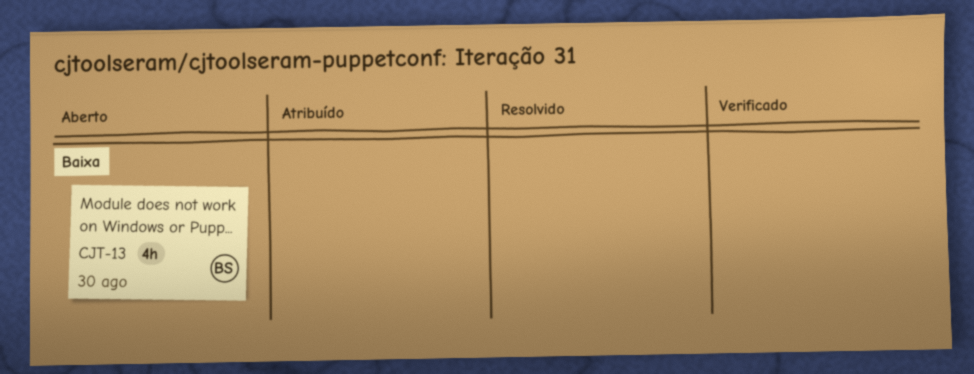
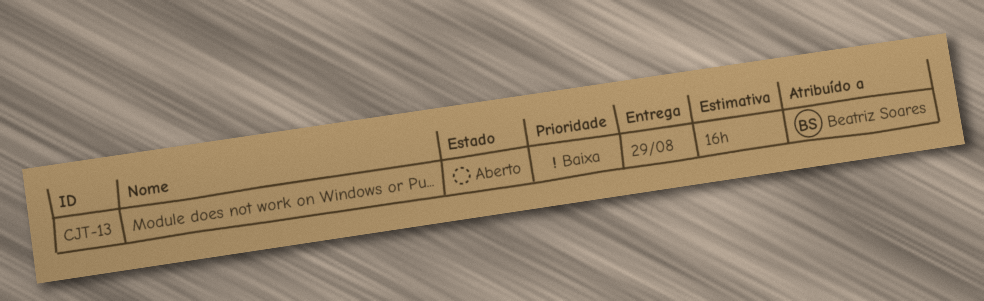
CJT-13, estimate: 4h -> 16h
CJT-13, due: Aug 30 -> Aug 29

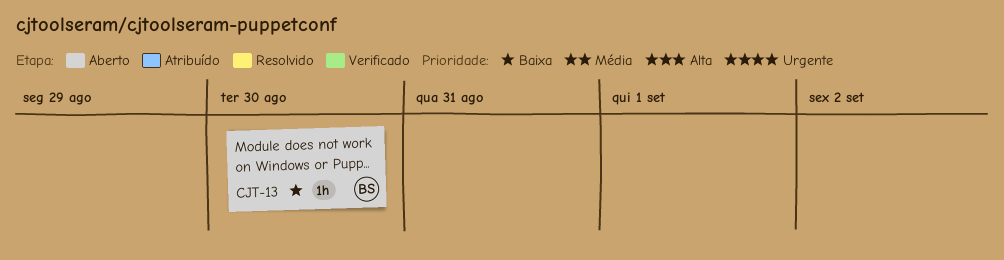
CJT-13, estimate: 16h -> 1h
CJT-13, due: Aug 29 -> Aug 30

